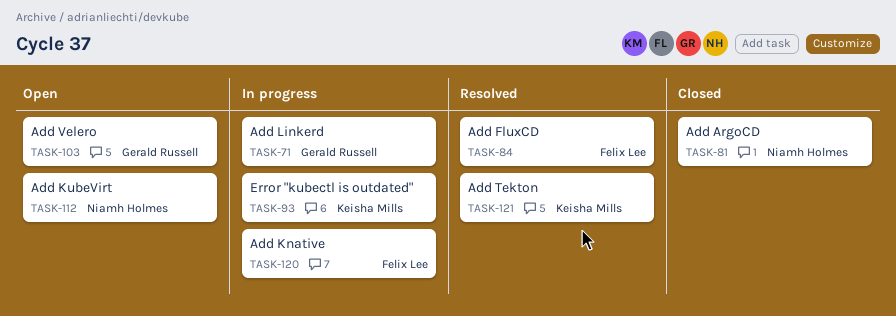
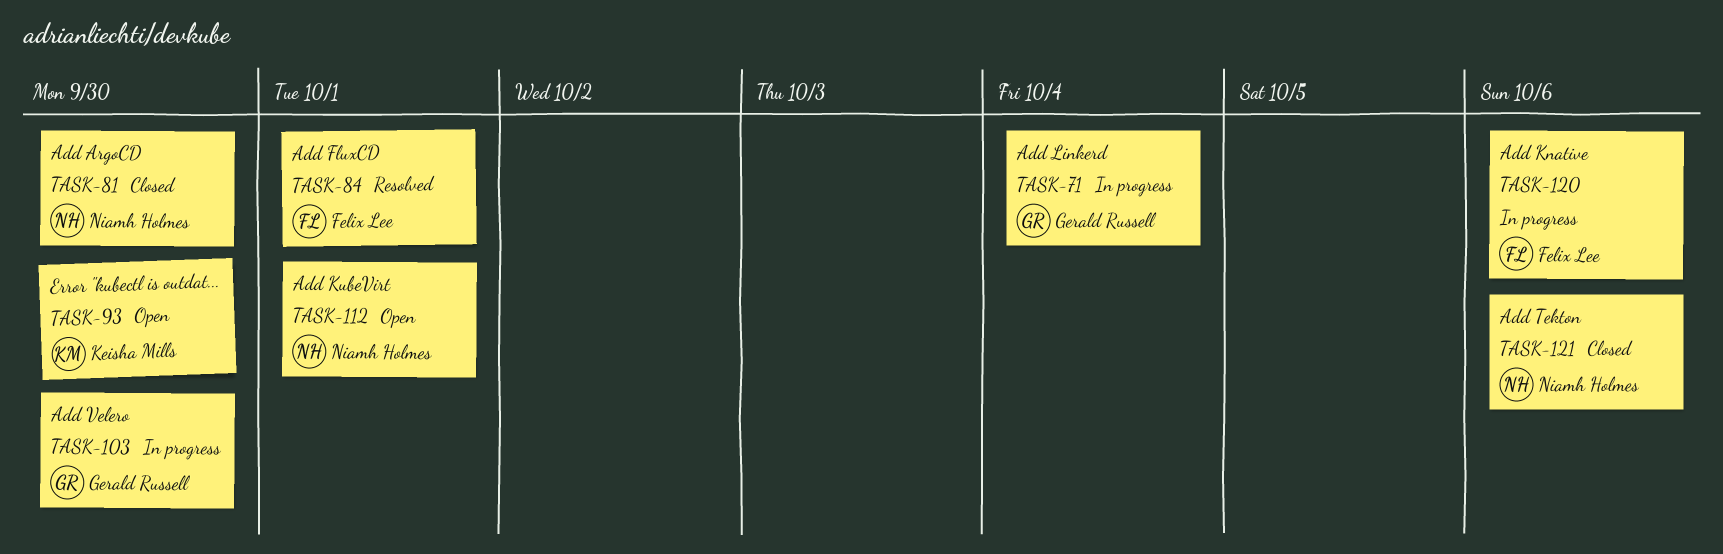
TASK-93, status: In progress -> Open
TASK-103, status: Open -> In progress
TASK-121, status: Resolved -> Closed
TASK-121, owner: Keisha Mills -> Niamh Holmes

